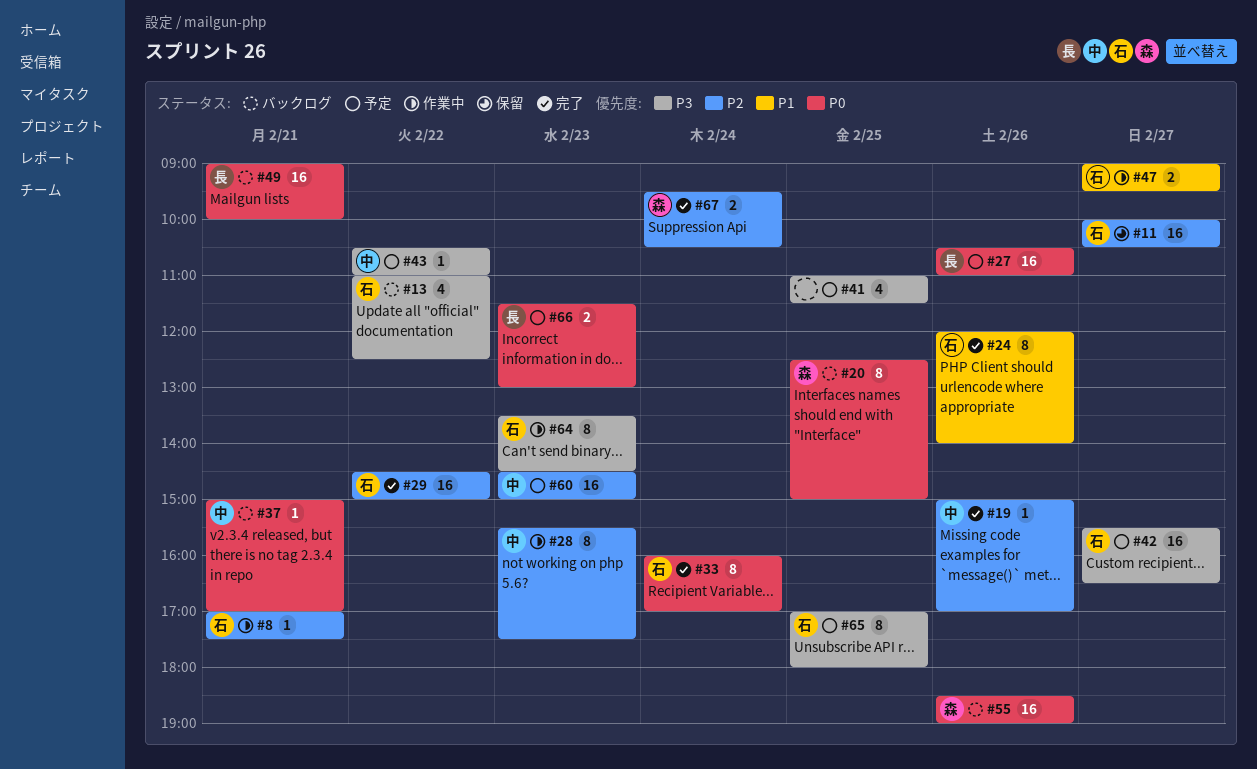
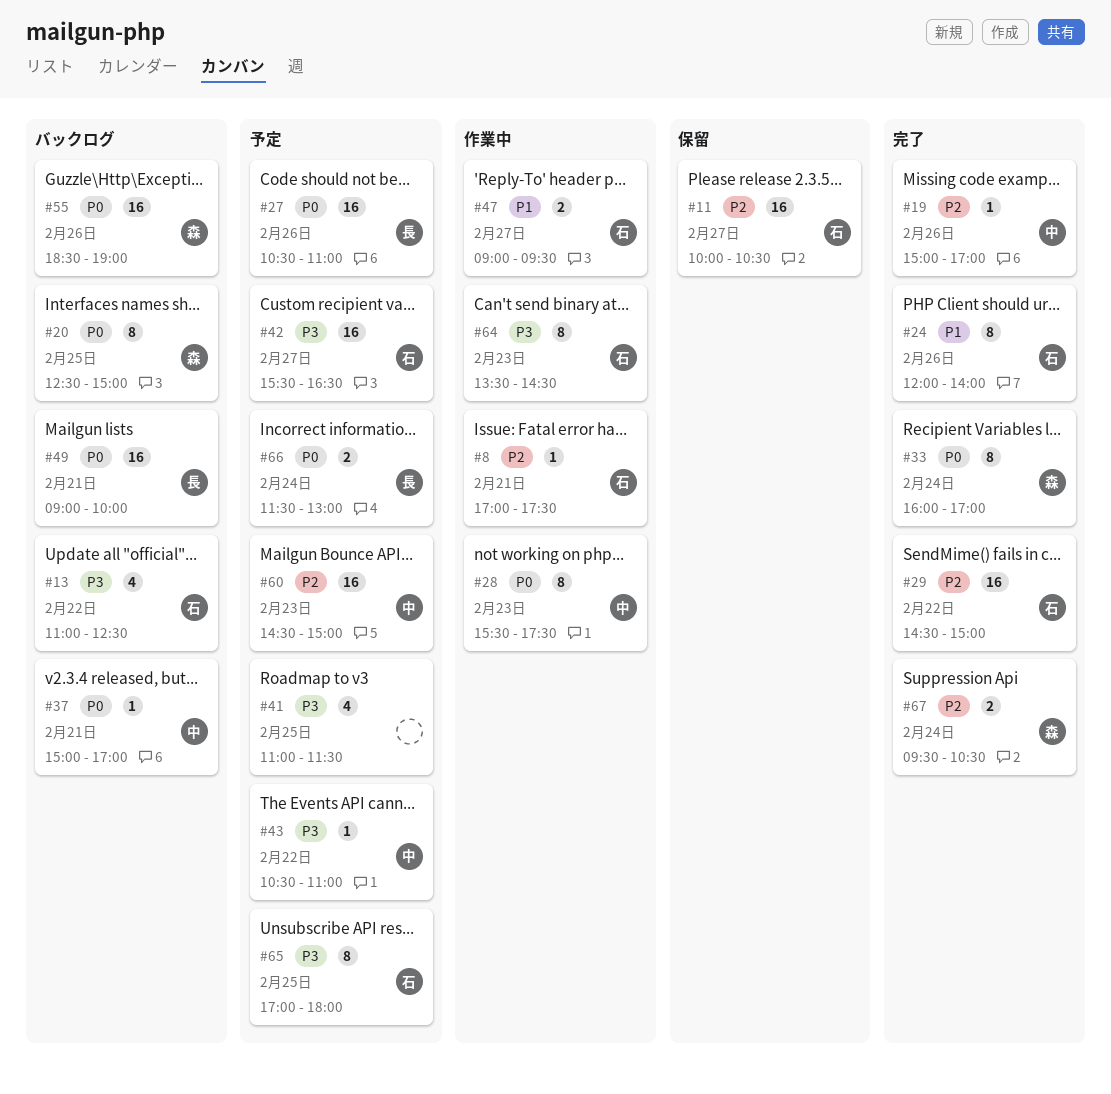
#28, priority: P2 -> P0
#33, owner: 石 -> 森
#66, day: Feb 23 -> Feb 24

